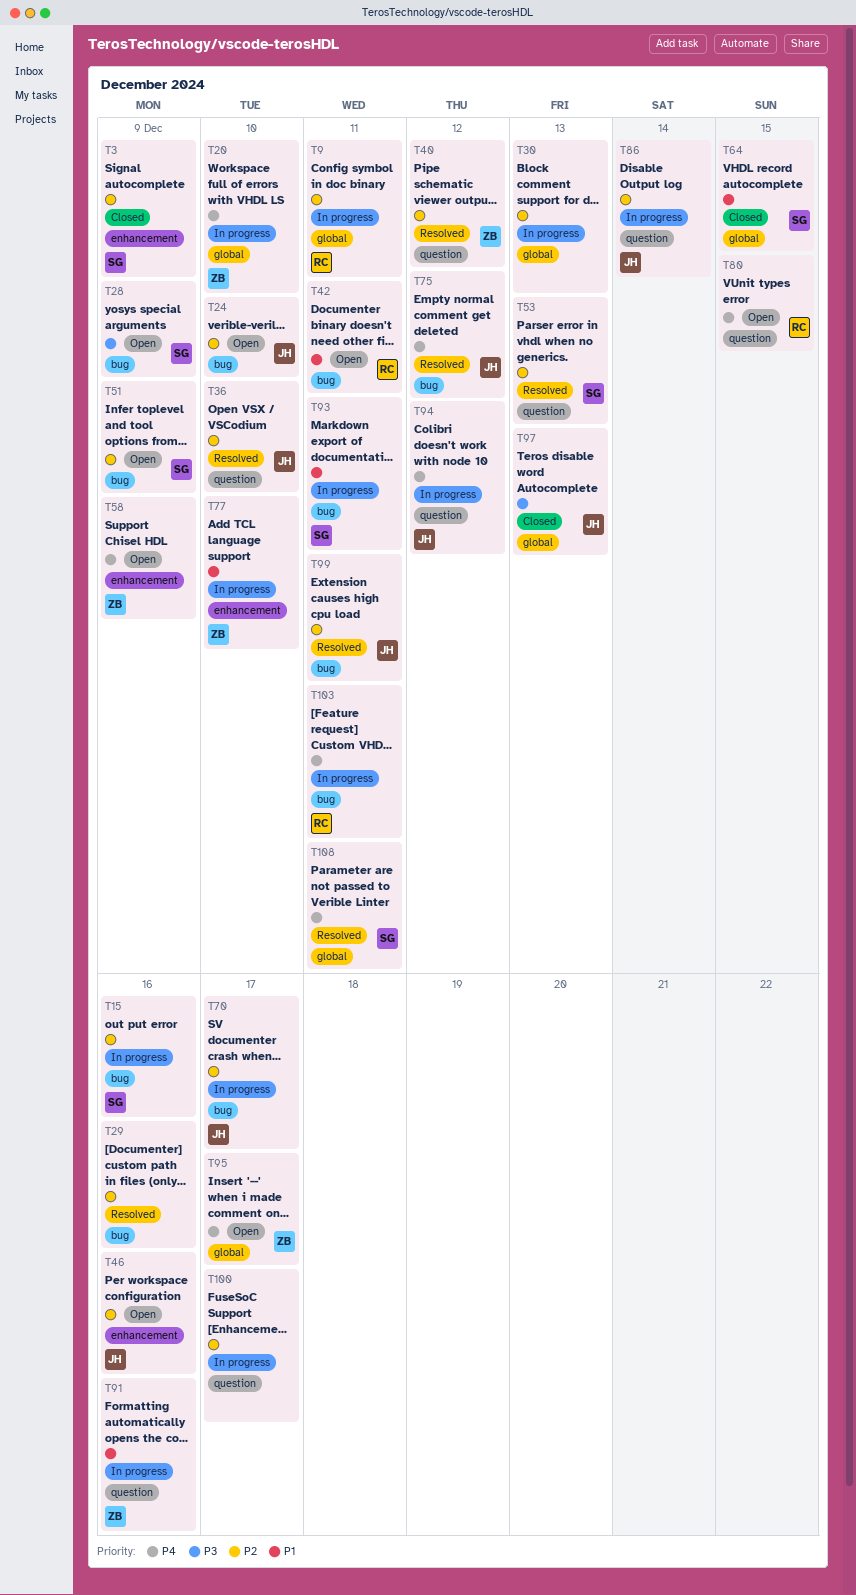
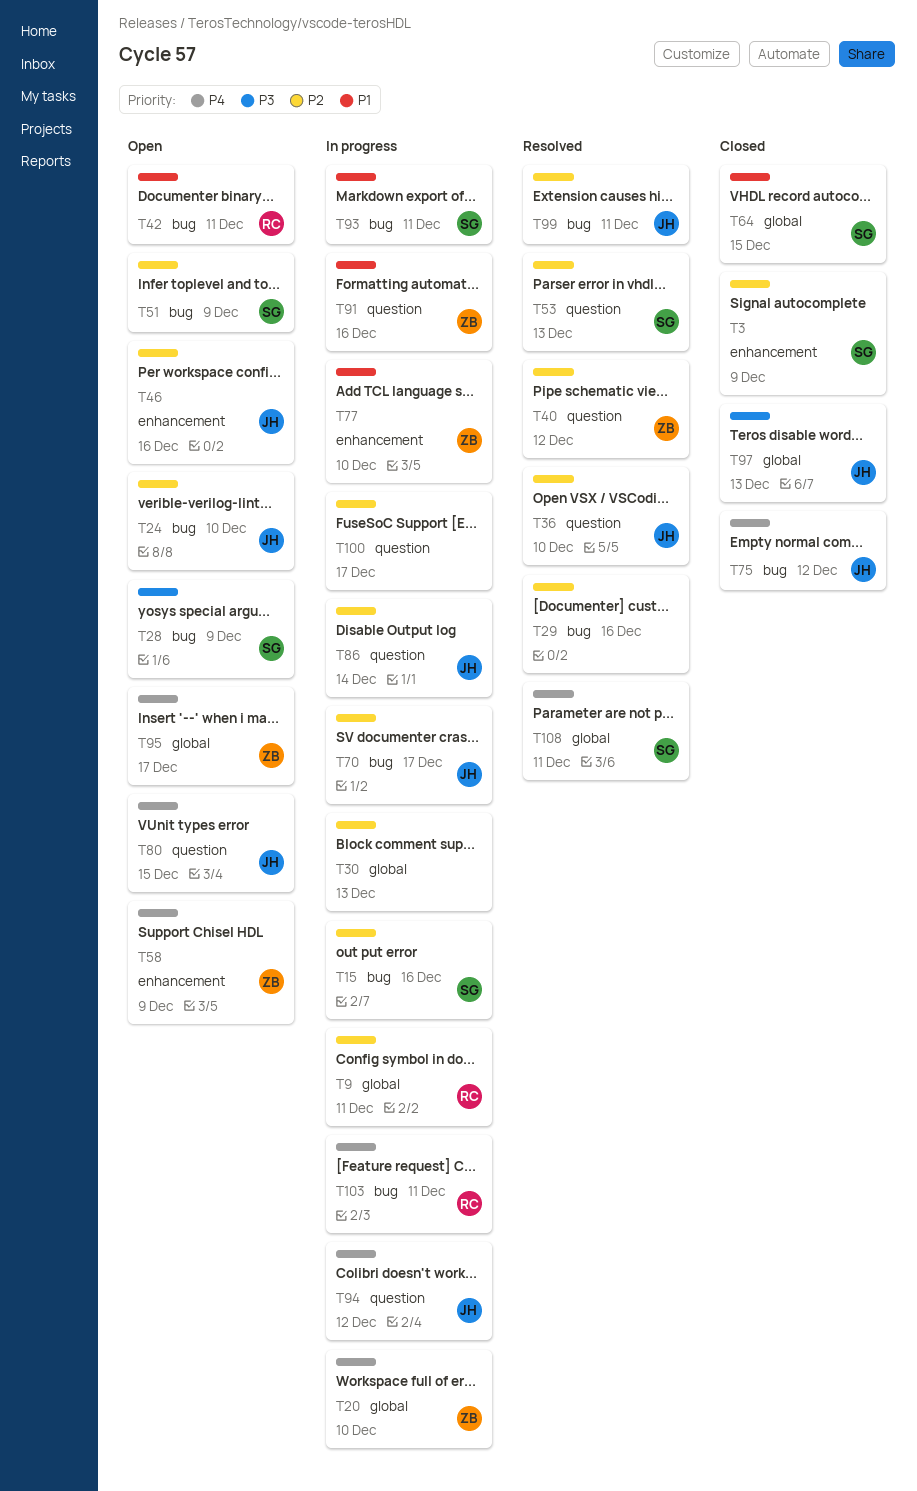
T75, status: Resolved -> Closed
T80, owner: RC -> JH

